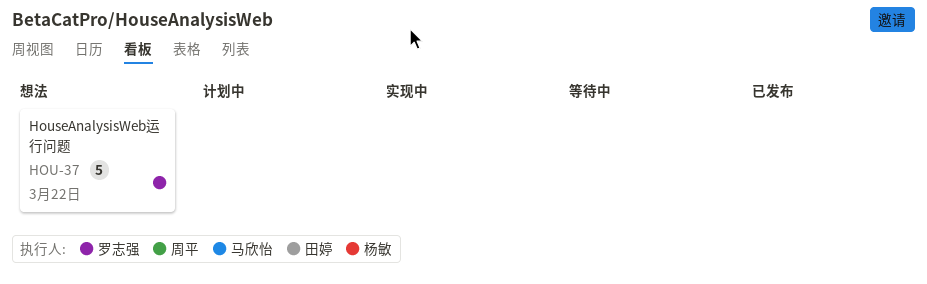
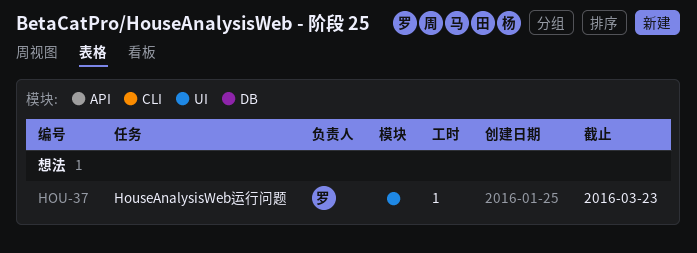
HOU-37, estimate: 5 -> 1
HOU-37, due: Mar 22 -> Mar 23

